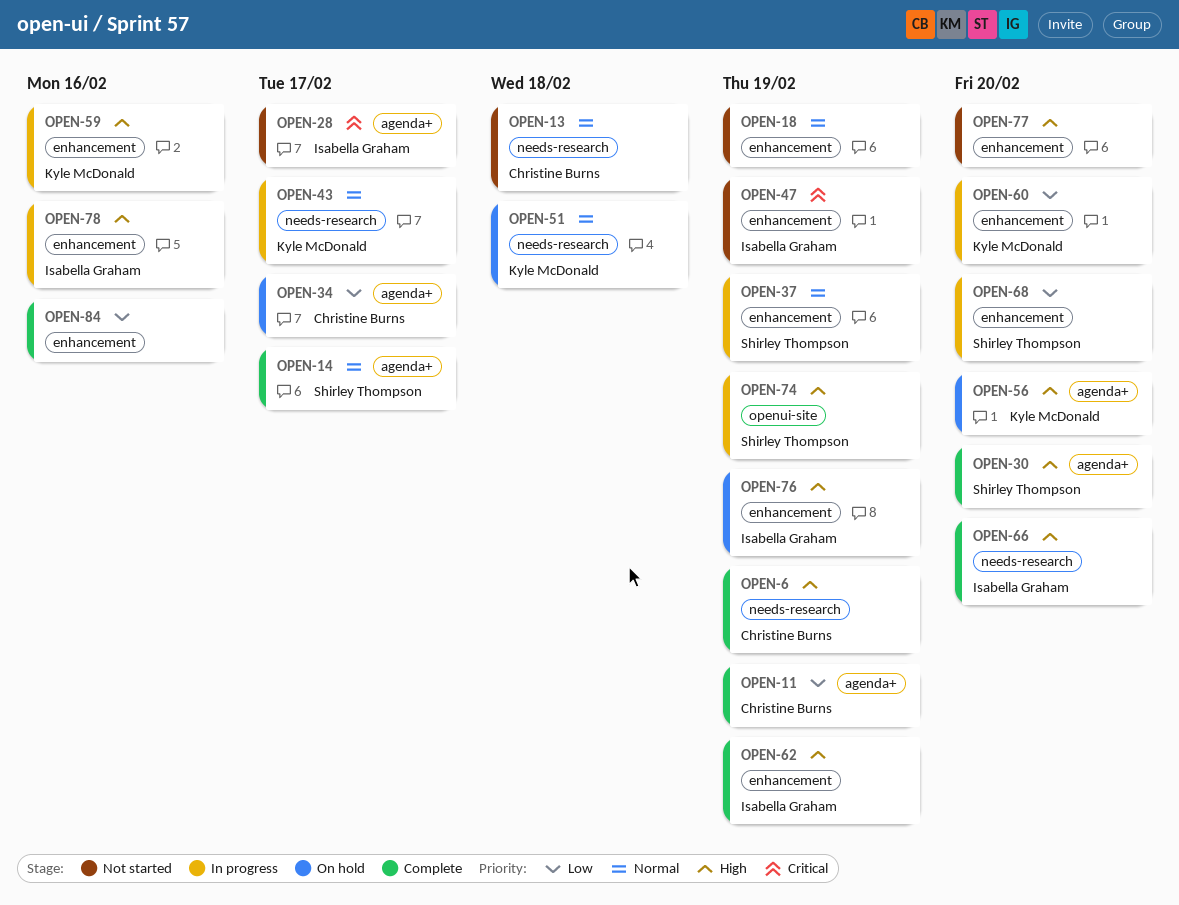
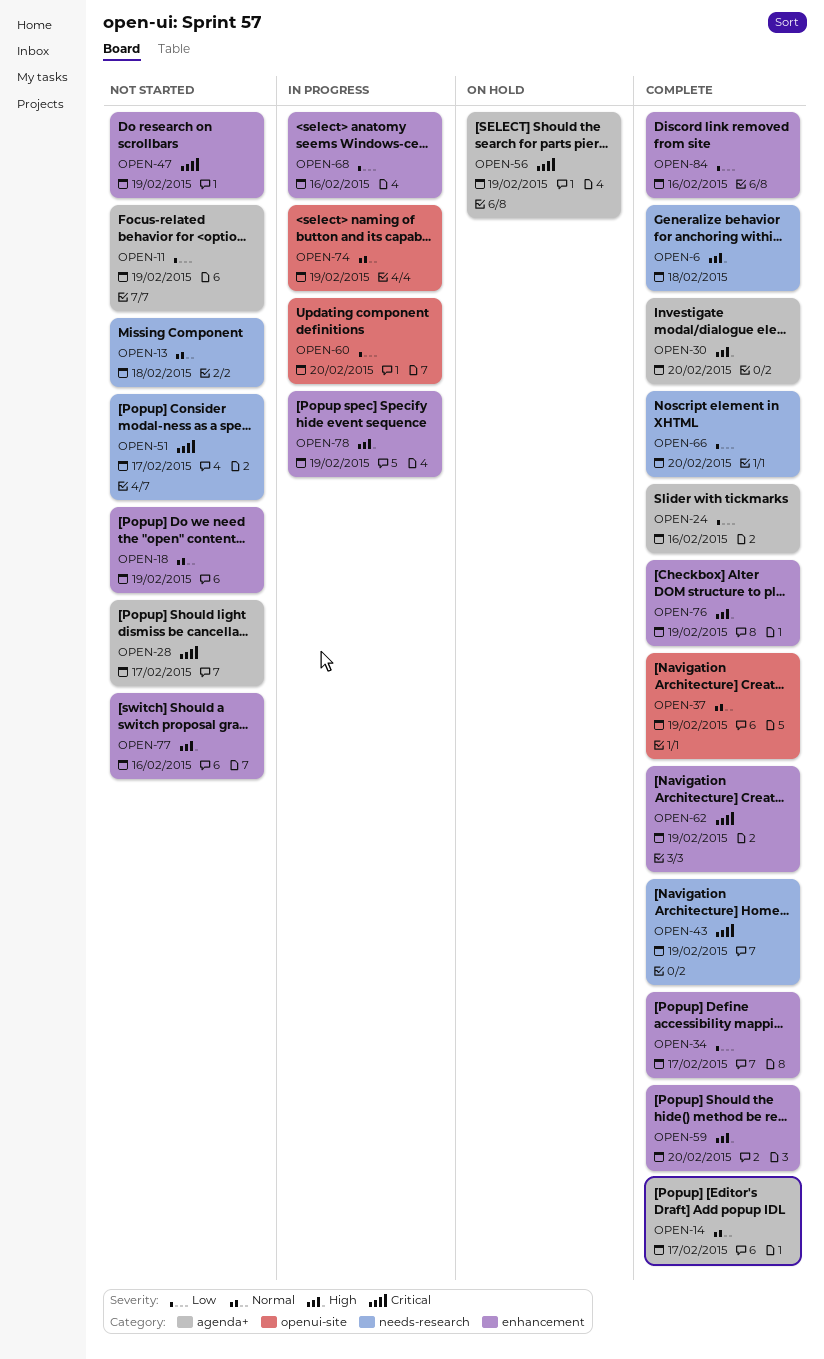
OPEN-6, due: Feb 19 -> Feb 18
OPEN-11, status: Complete -> Not started
OPEN-24: none -> present
OPEN-34, status: On hold -> Complete
OPEN-34, label: agenda+ -> enhancement
OPEN-37, status: In progress -> Complete
OPEN-37, label: enhancement -> openui-site
OPEN-43, status: In progress -> Complete
OPEN-43, priority: Normal -> Critical
OPEN-43, due: Feb 17 -> Feb 19
OPEN-51, status: On hold -> Not started
OPEN-51, priority: Normal -> Critical
OPEN-51, due: Feb 18 -> Feb 17
OPEN-56, priority: High -> Critical
OPEN-56, due: Feb 20 -> Feb 19
OPEN-59, status: In progress -> Complete
OPEN-59, due: Feb 16 -> Feb 20
OPEN-60, label: enhancement -> openui-site
OPEN-62, priority: High -> Critical
OPEN-66, priority: High -> Low
OPEN-68, due: Feb 20 -> Feb 16
OPEN-74, priority: High -> Normal
OPEN-76, status: On hold -> Complete
OPEN-77, due: Feb 20 -> Feb 16
OPEN-78, due: Feb 16 -> Feb 19

